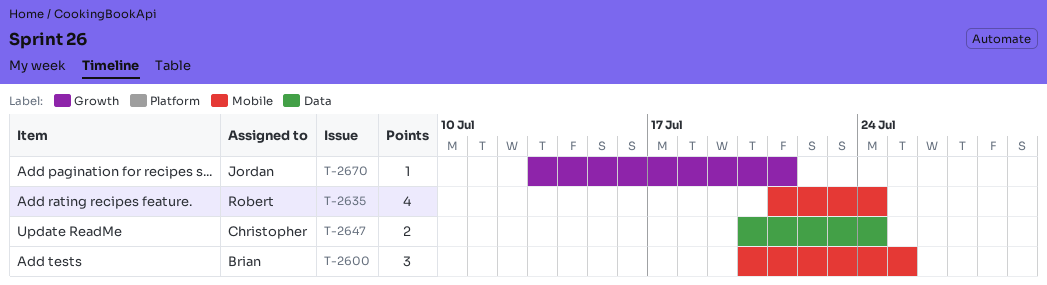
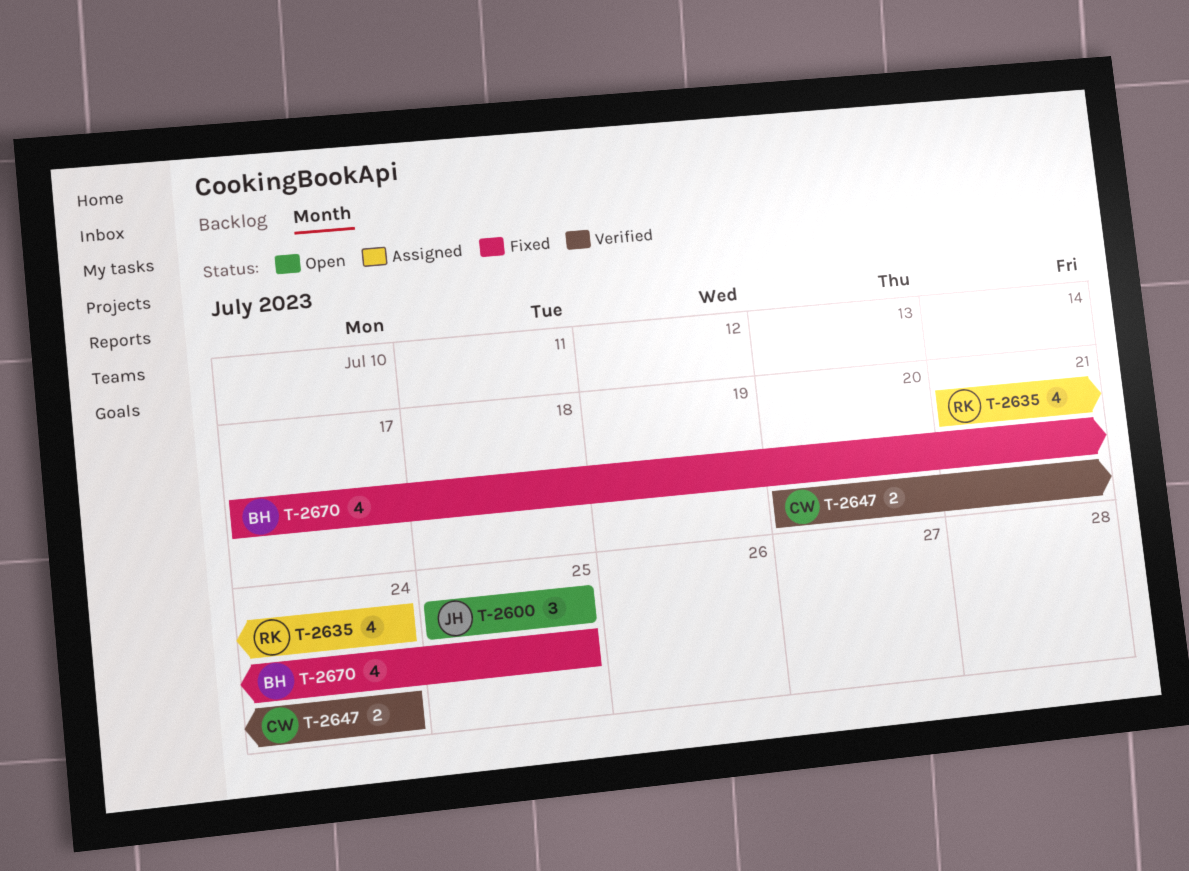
T-2600, owner: Brian -> Jordan
T-2600, start: Jul 20 -> Jul 25
T-2670, owner: Jordan -> Brian
T-2670, estimate: 1 -> 4
T-2670, start: Jul 13 -> Jul 17
T-2670, due: Jul 21 -> Jul 25

